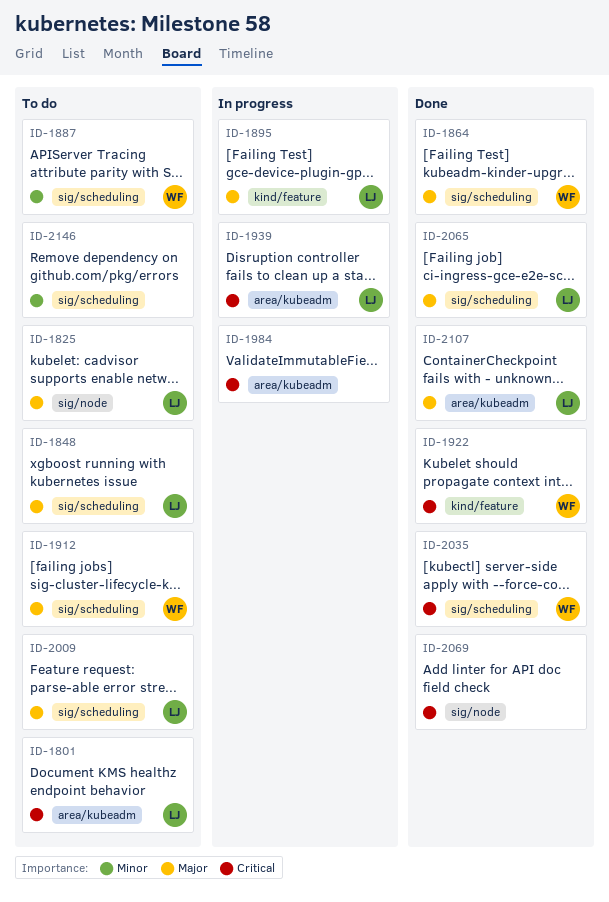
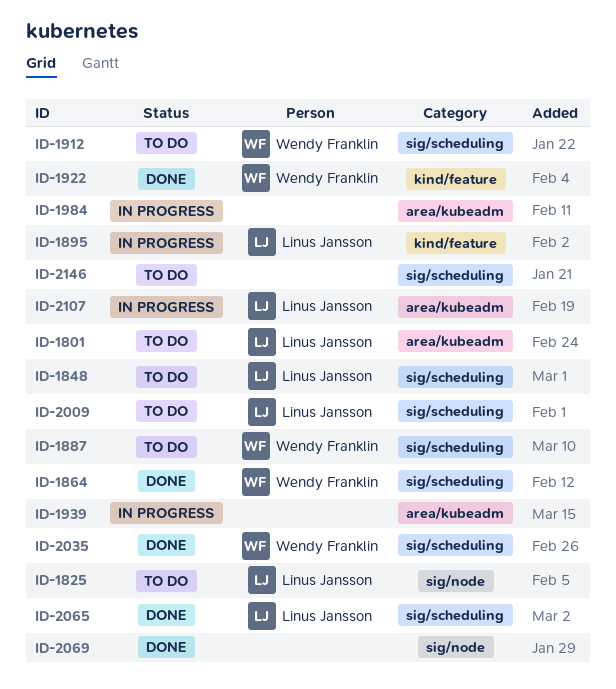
ID-1939, owner: Linus Jansson -> none
ID-2107, status: Done -> In progress

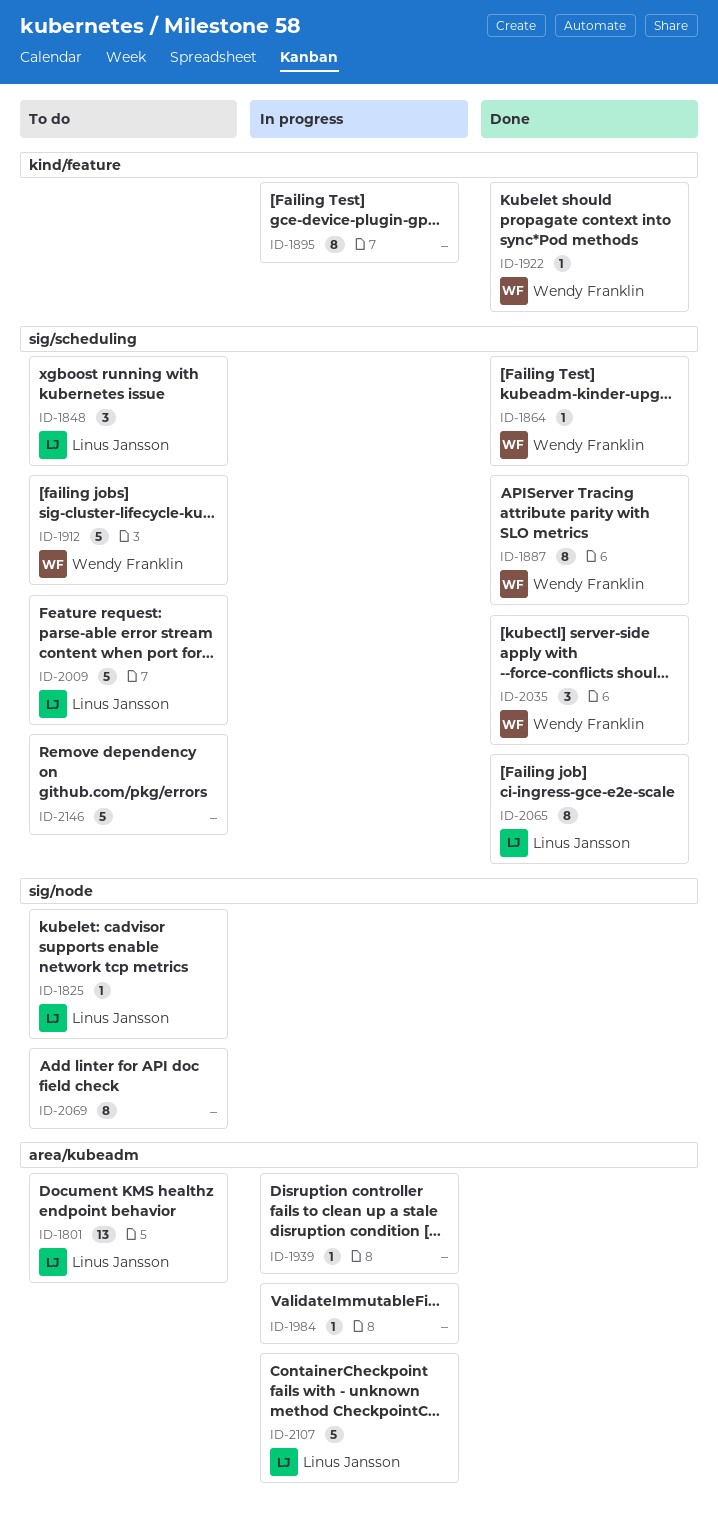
ID-1887, status: To do -> Done
ID-1895, owner: Linus Jansson -> none
ID-2069, status: Done -> To do

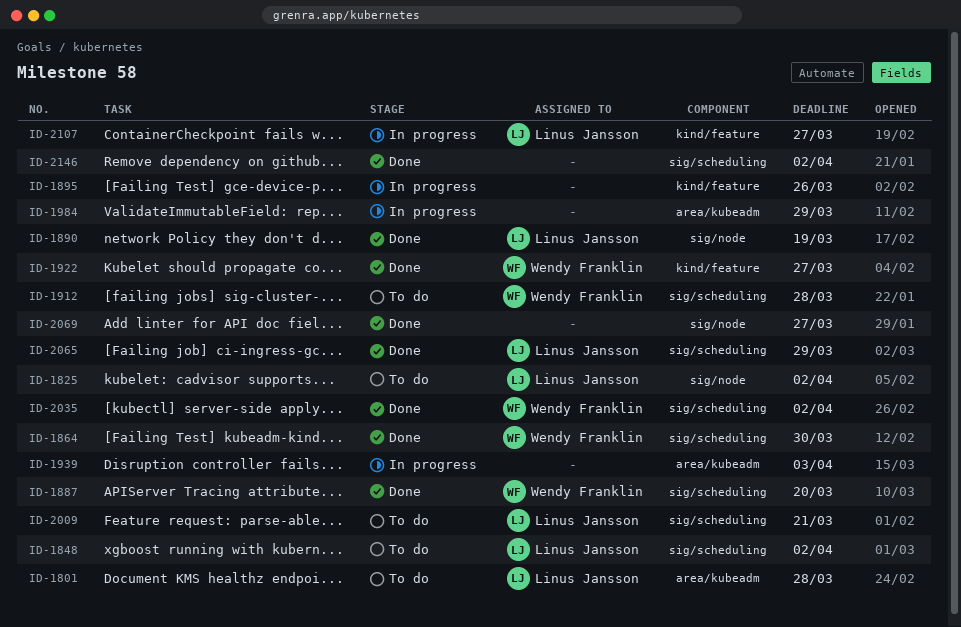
ID-1890: none -> present
ID-2069, status: To do -> Done
ID-2107, label: area/kubeadm -> kind/feature
ID-2146, status: To do -> Done

